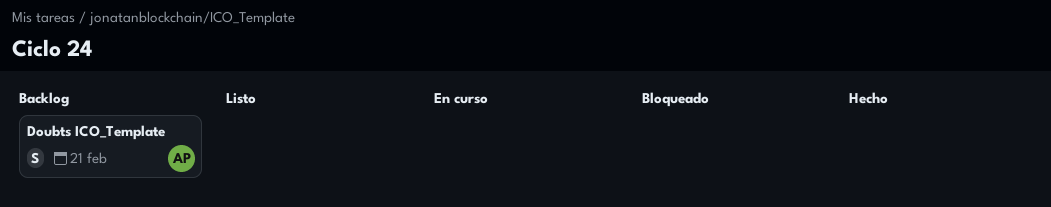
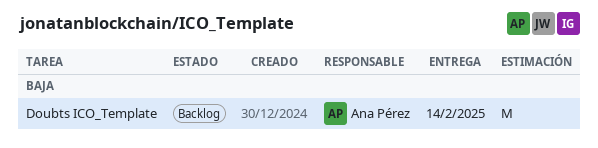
Doubts ICO_Template, estimate: S -> M
Doubts ICO_Template, due: Feb 21 -> Feb 14

